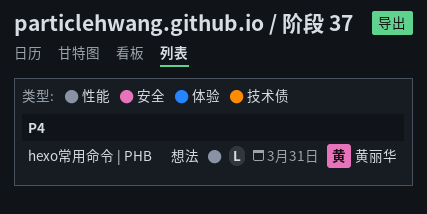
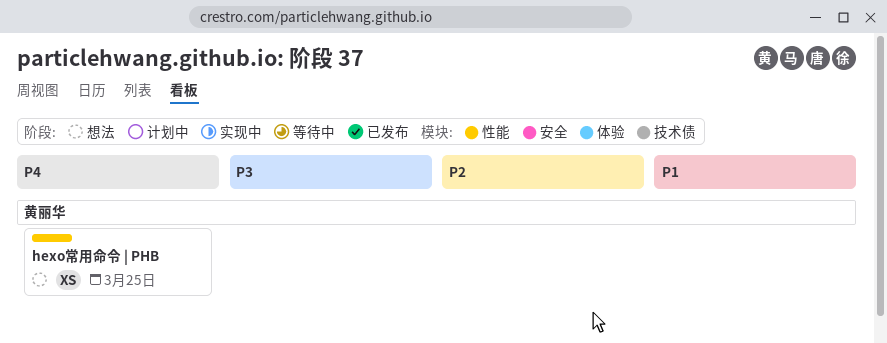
hexo常用命令 | PHB, estimate: L -> XS
hexo常用命令 | PHB, due: Mar 31 -> Mar 25

